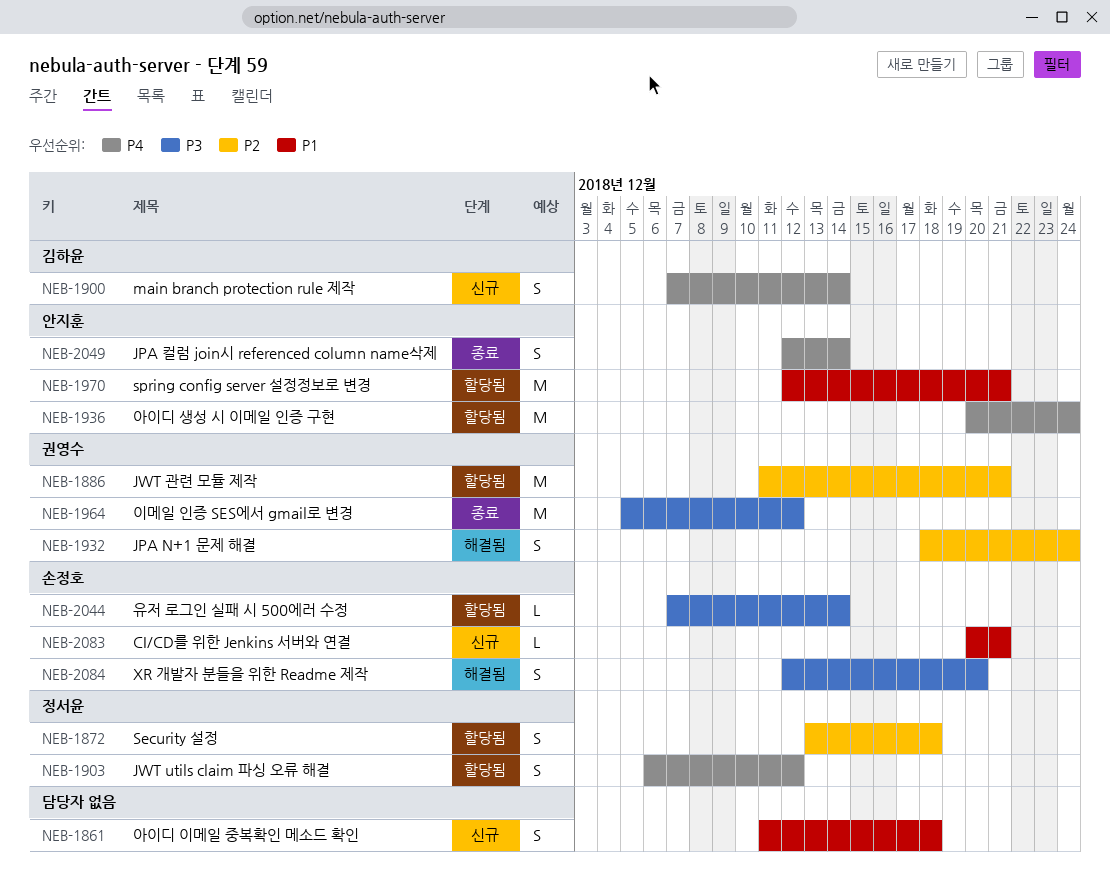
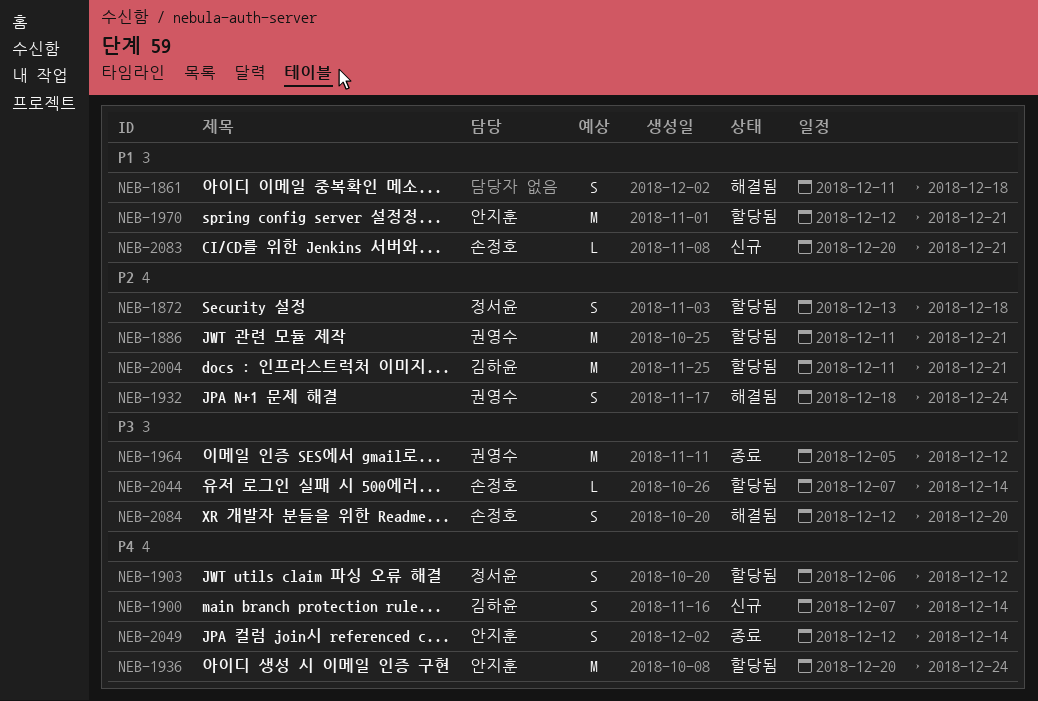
NEB-1861, status: 신규 -> 해결됨
NEB-2004: none -> present

